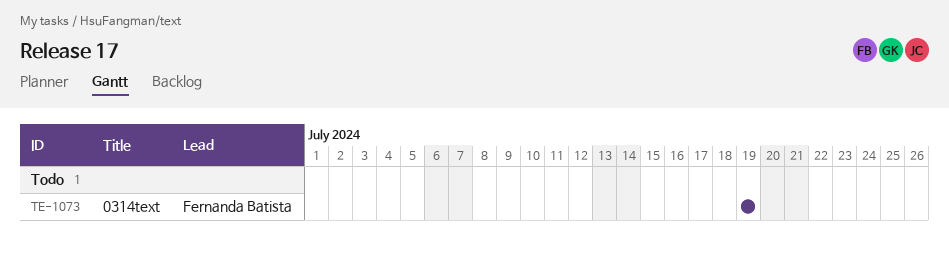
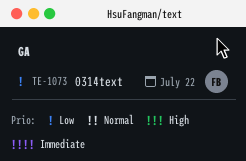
TE-1073, due: Jul 19 -> Jul 22

